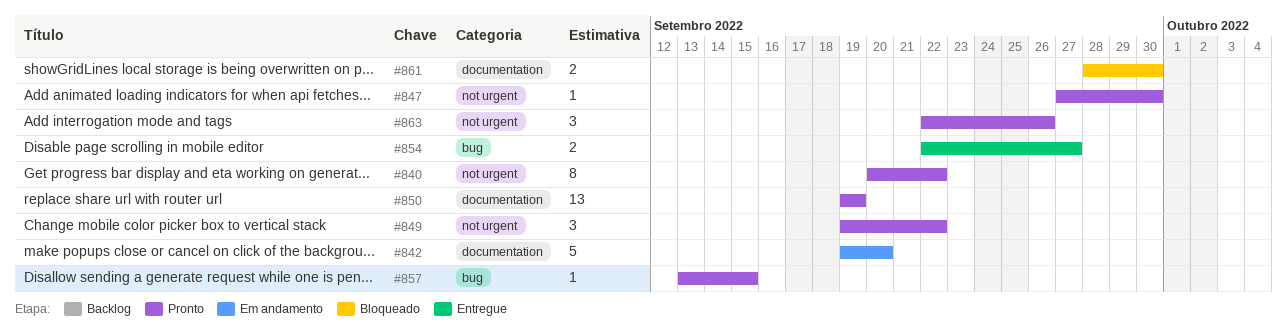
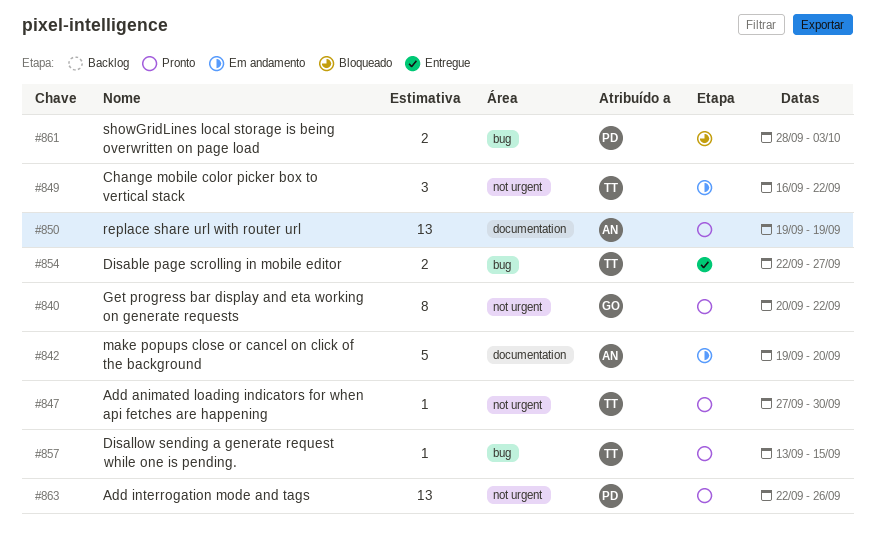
#849, status: Pronto -> Em andamento
#849, start: Sep 19 -> Sep 16
#861, label: documentation -> bug
#861, due: Sep 30 -> Oct 3
#863, estimate: 3 -> 13

